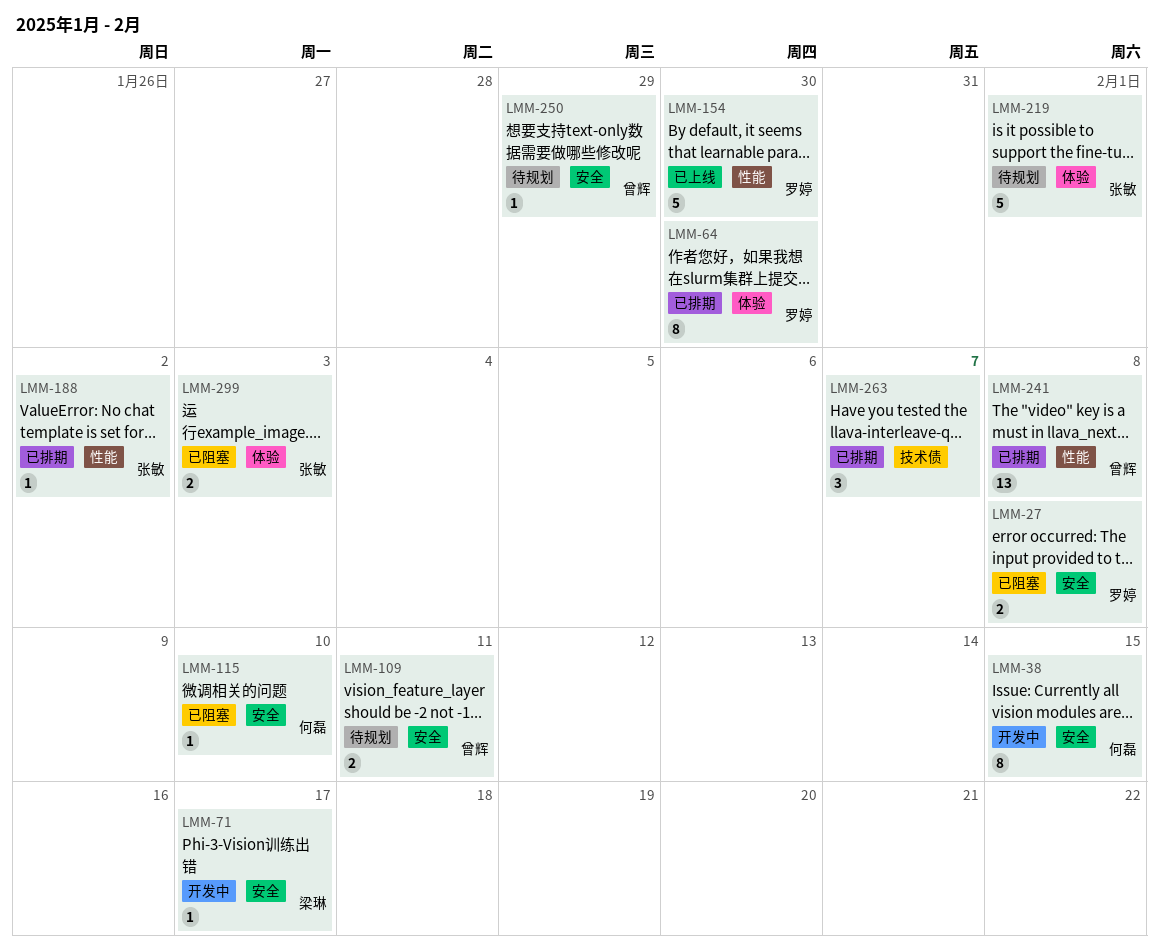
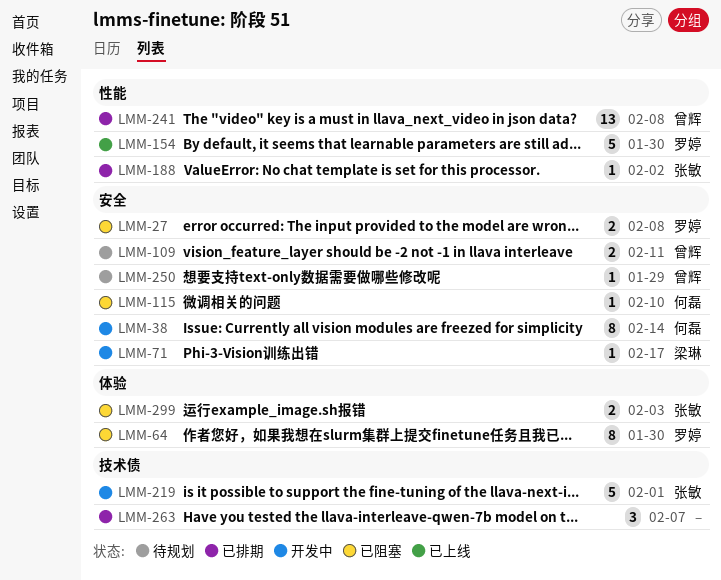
LMM-38, due: Feb 15 -> Feb 14
LMM-64, status: 已排期 -> 已阻塞
LMM-219, status: 待规划 -> 开发中
LMM-219, label: 体验 -> 技术债

